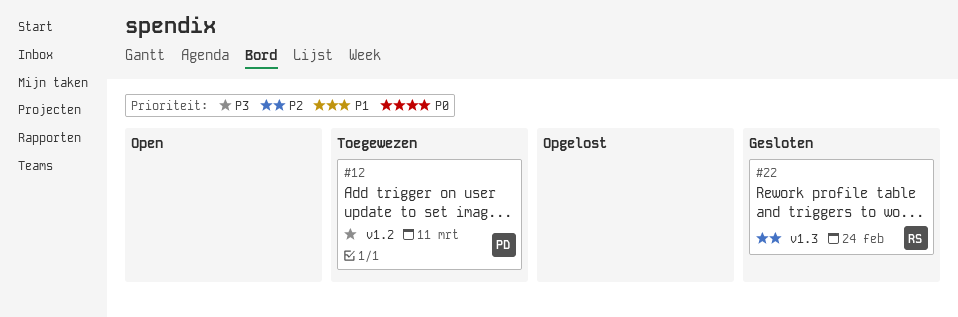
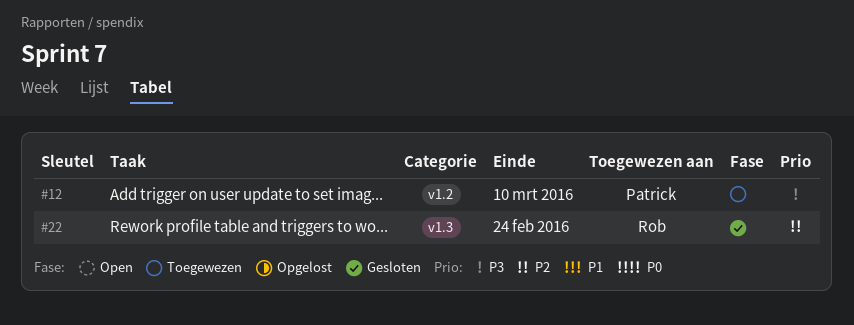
#12, due: Mar 11 -> Mar 10

